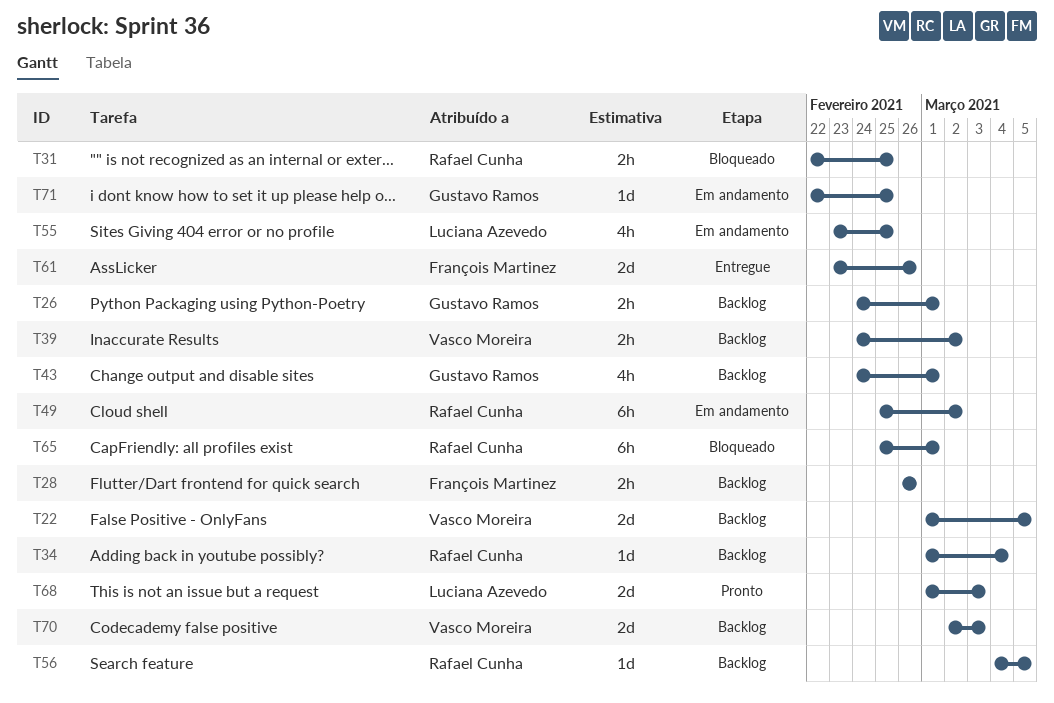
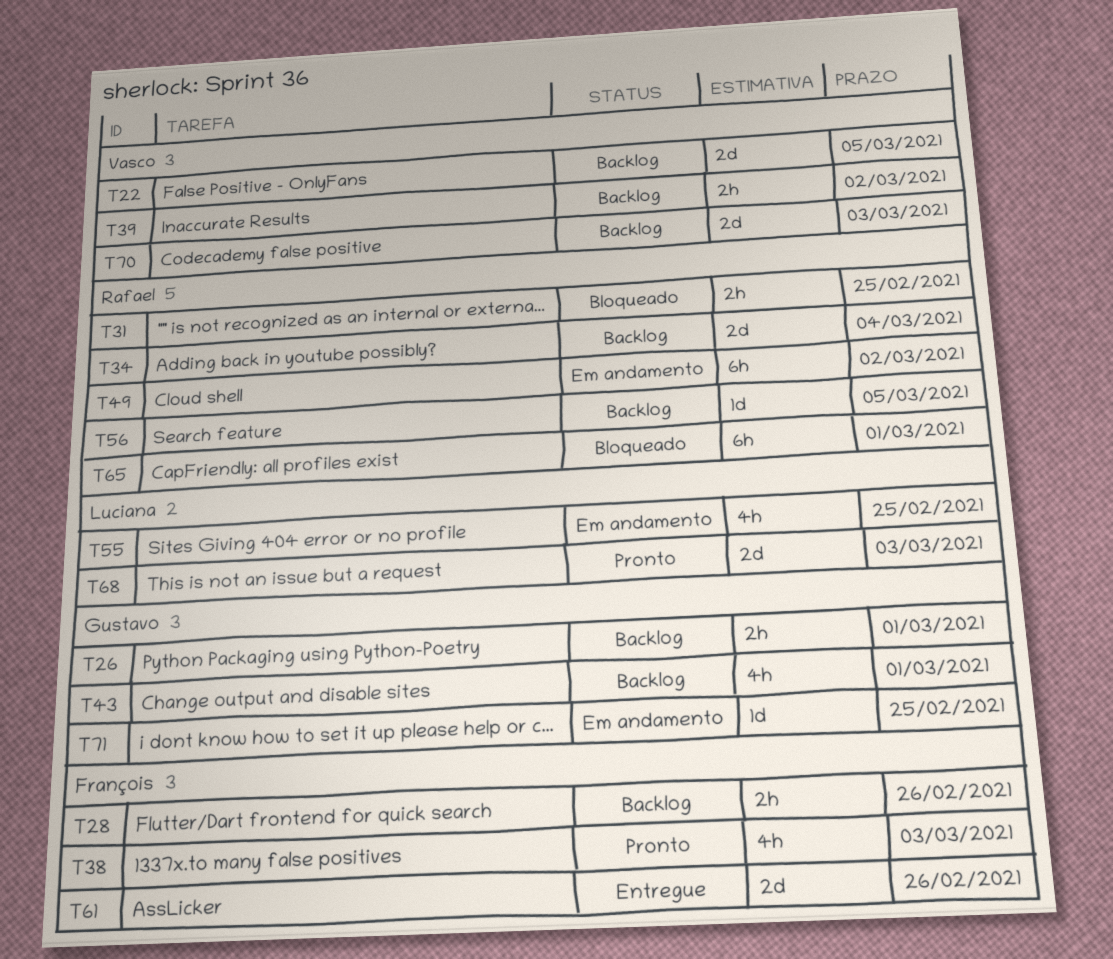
T34, estimate: 1d -> 2d
T38: none -> present

